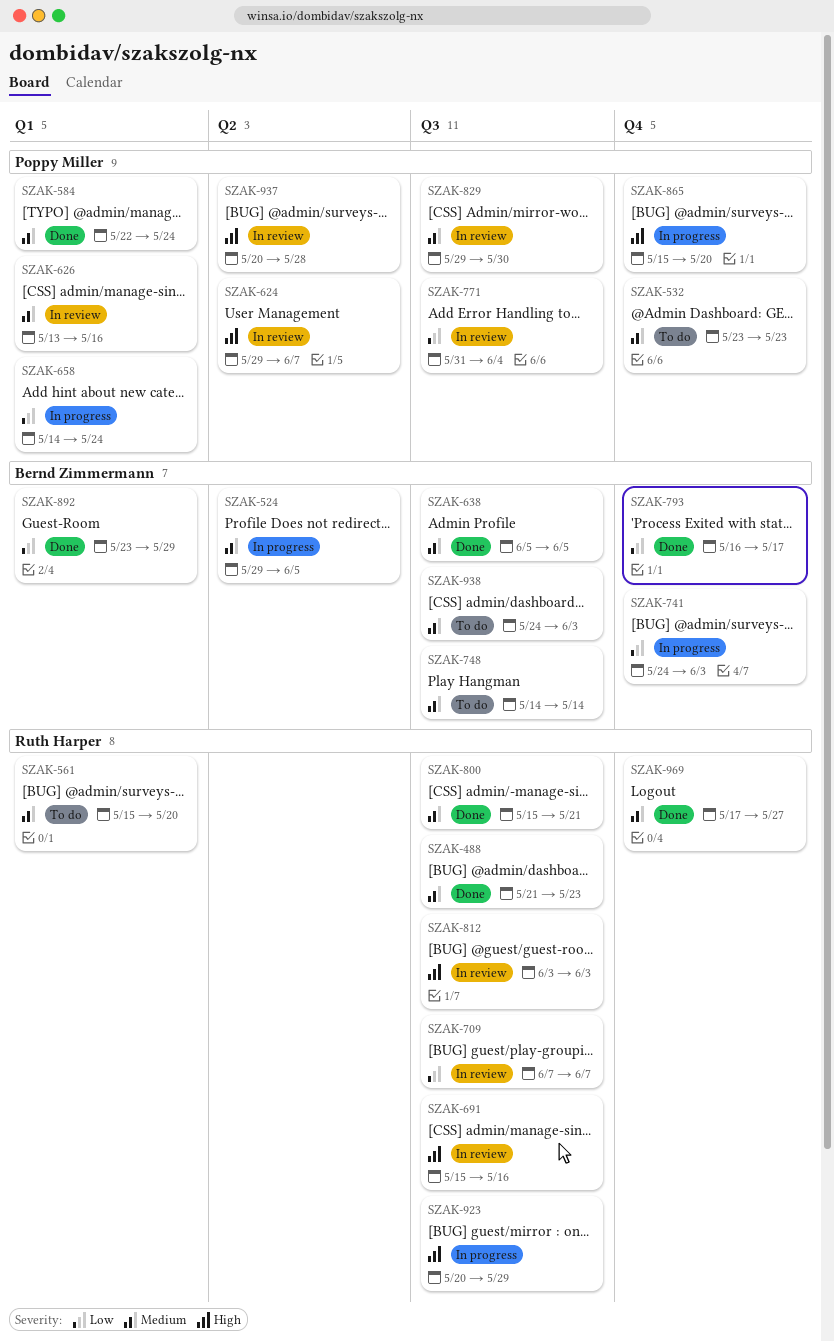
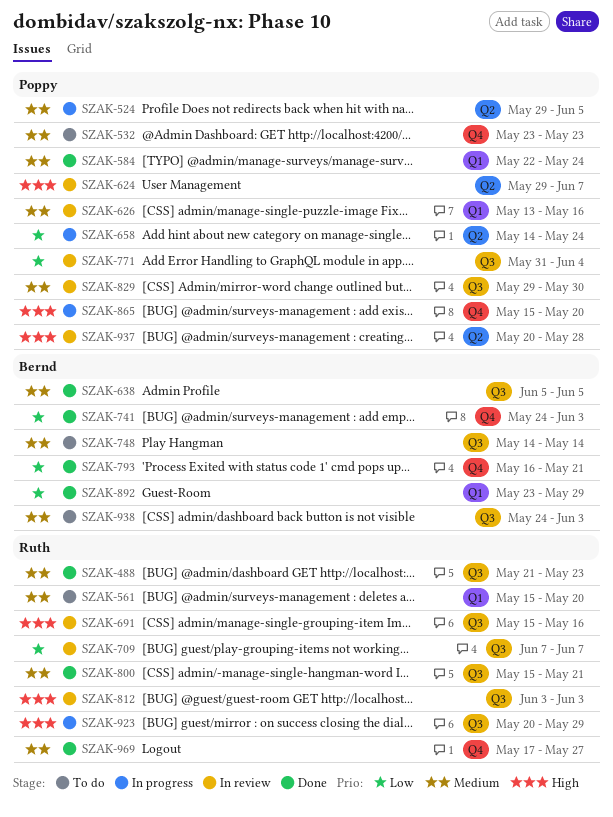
SZAK-524, owner: Bernd Zimmermann -> Poppy Miller
SZAK-658, label: Q1 -> Q2
SZAK-741, status: In progress -> Done
SZAK-793, due: May 17 -> May 21

